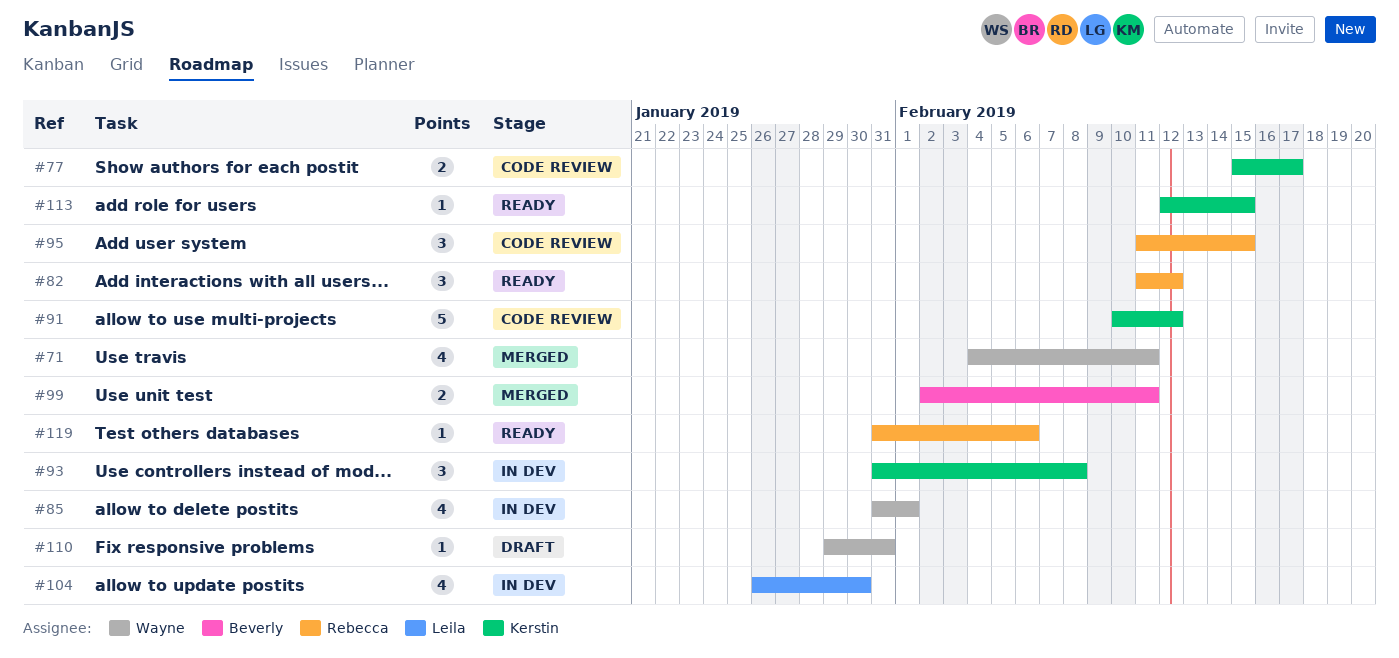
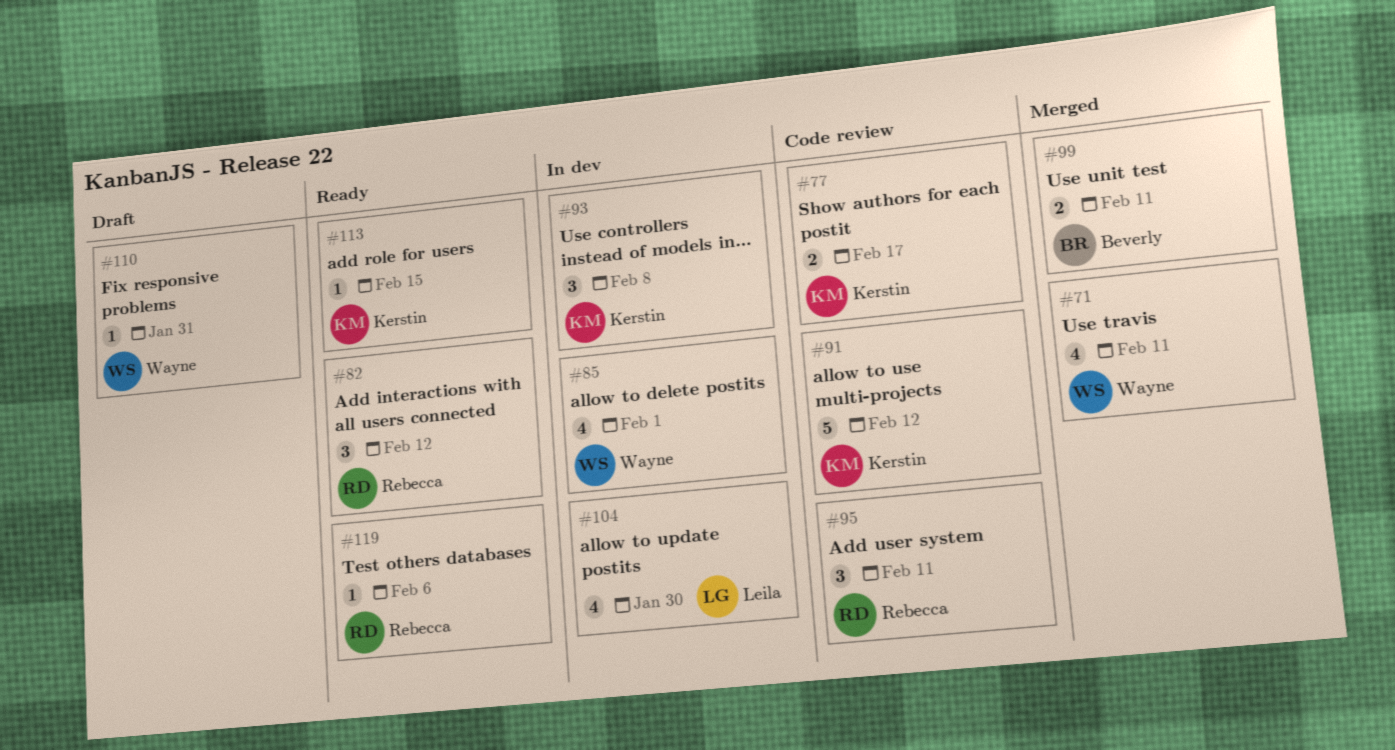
#95, due: Feb 15 -> Feb 11

